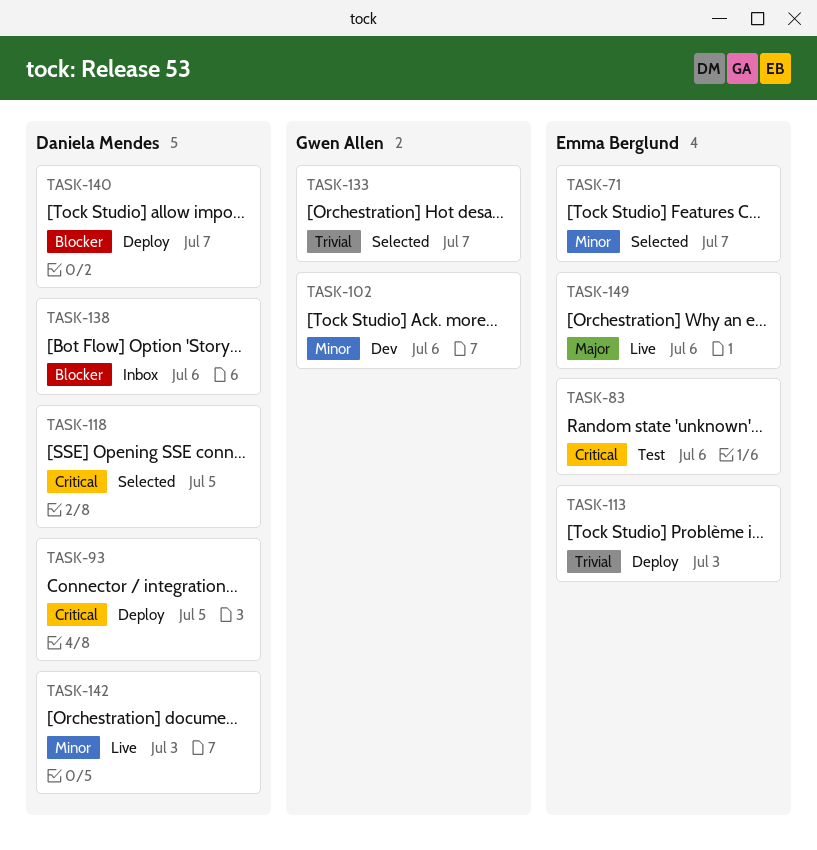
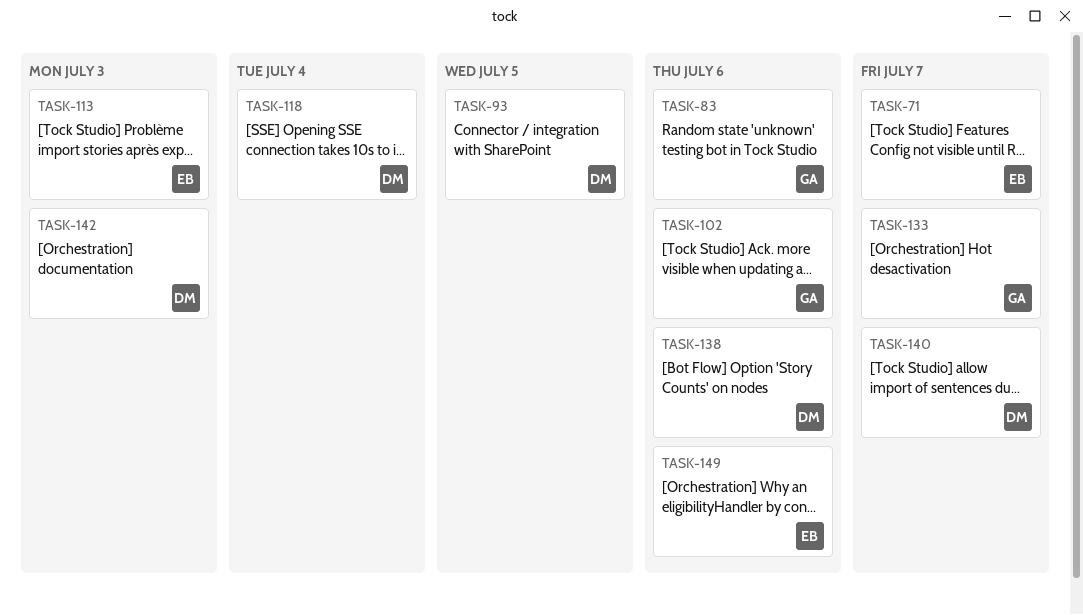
TASK-83, owner: Emma Berglund -> Gwen Allen
TASK-118, due: Jul 5 -> Jul 4

